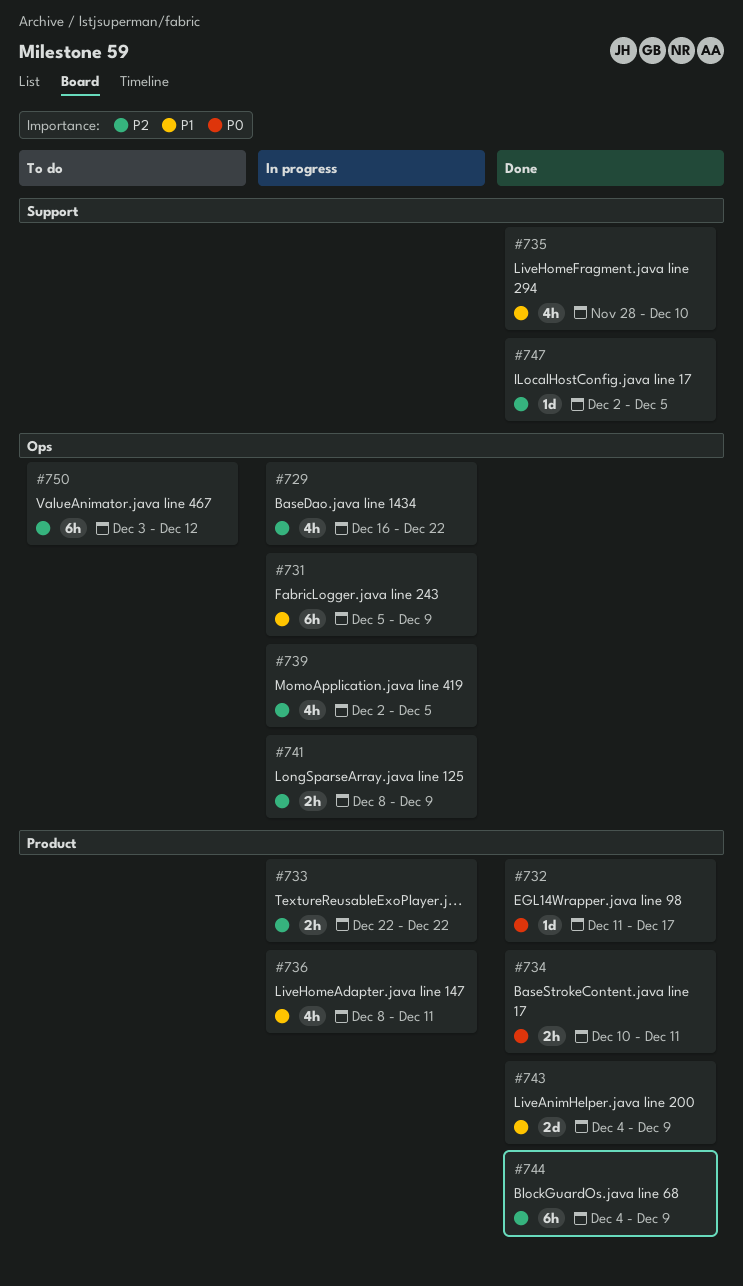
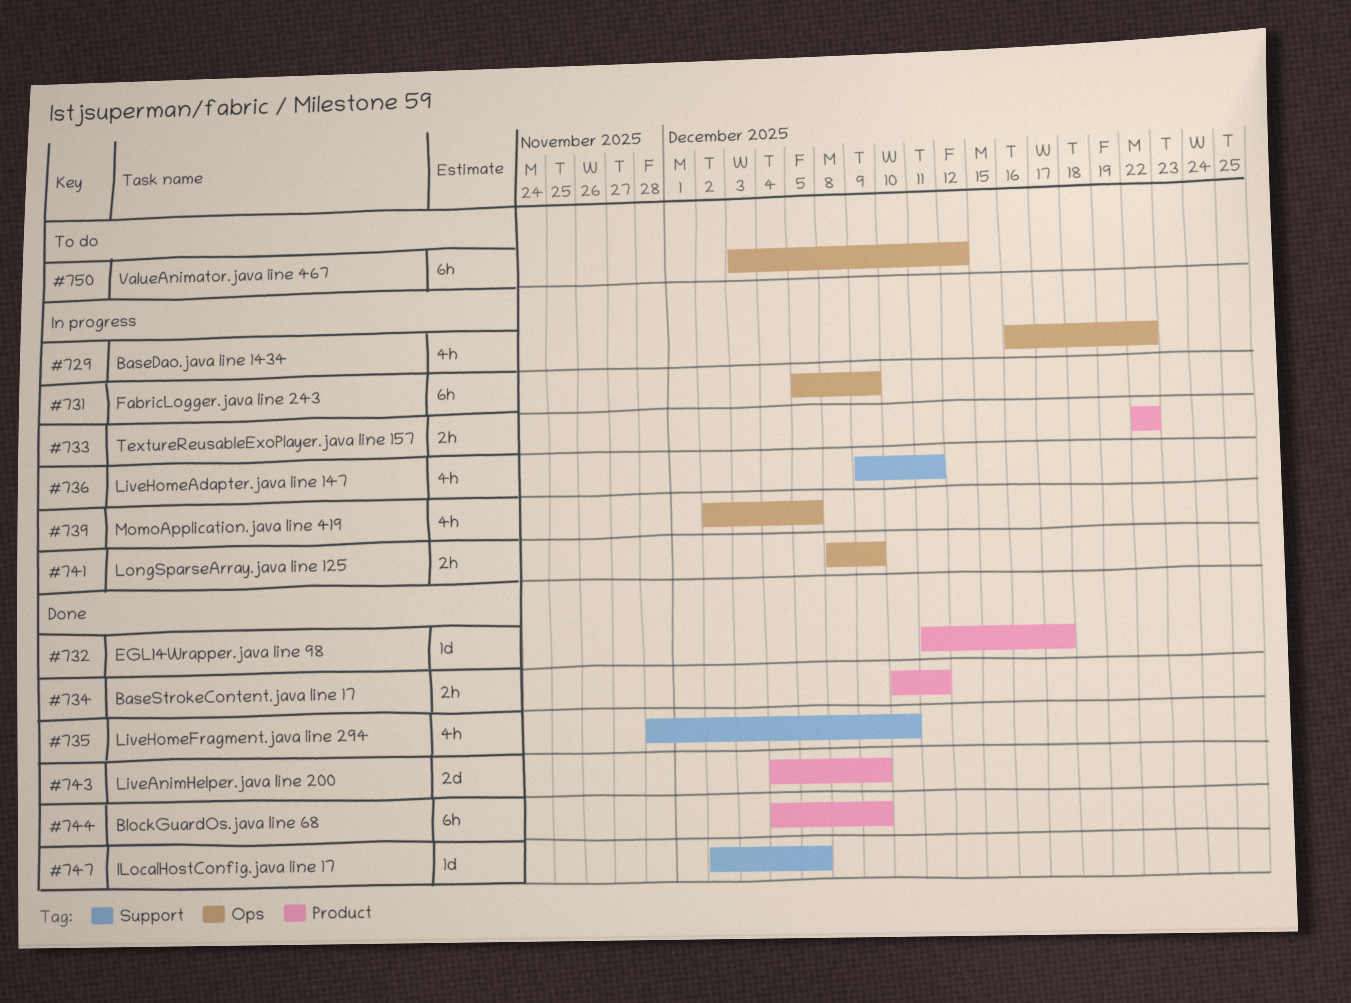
#736, label: Product -> Support
#736, start: Dec 8 -> Dec 9

